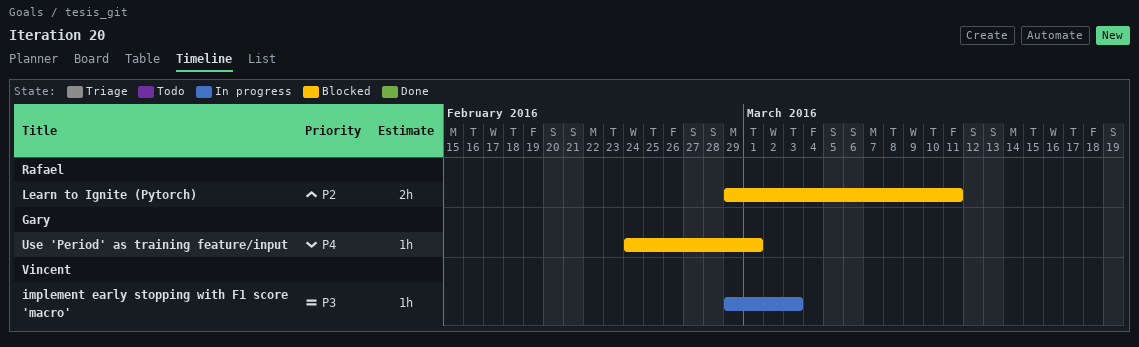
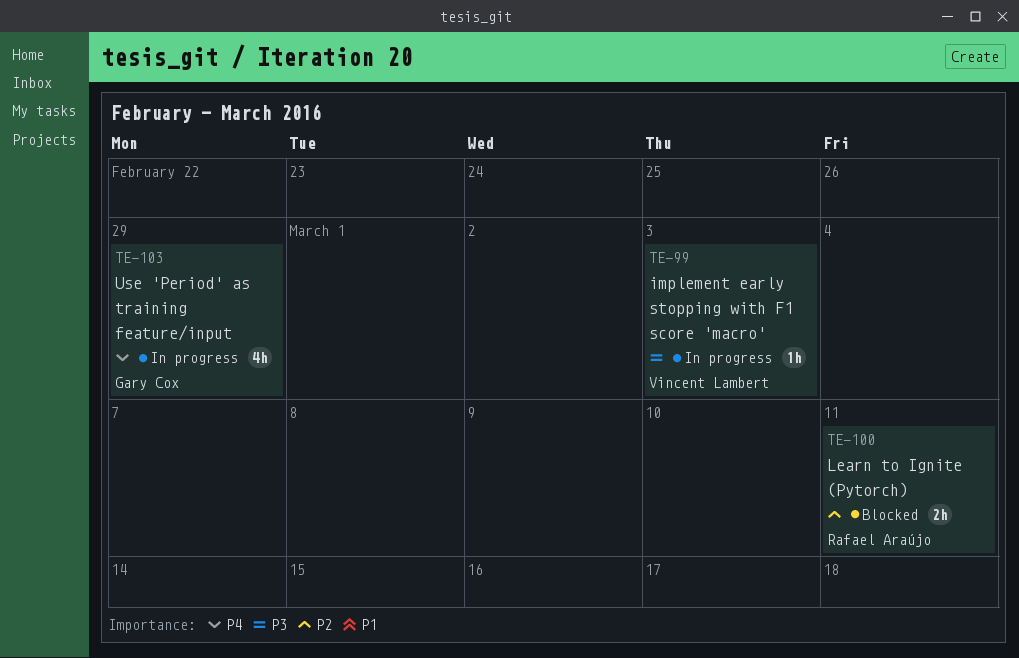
Use 'Period' as training feature/input, status: Blocked -> In progress
Use 'Period' as training feature/input, estimate: 1h -> 4h
Use 'Period' as training feature/input, due: Mar 1 -> Feb 29

